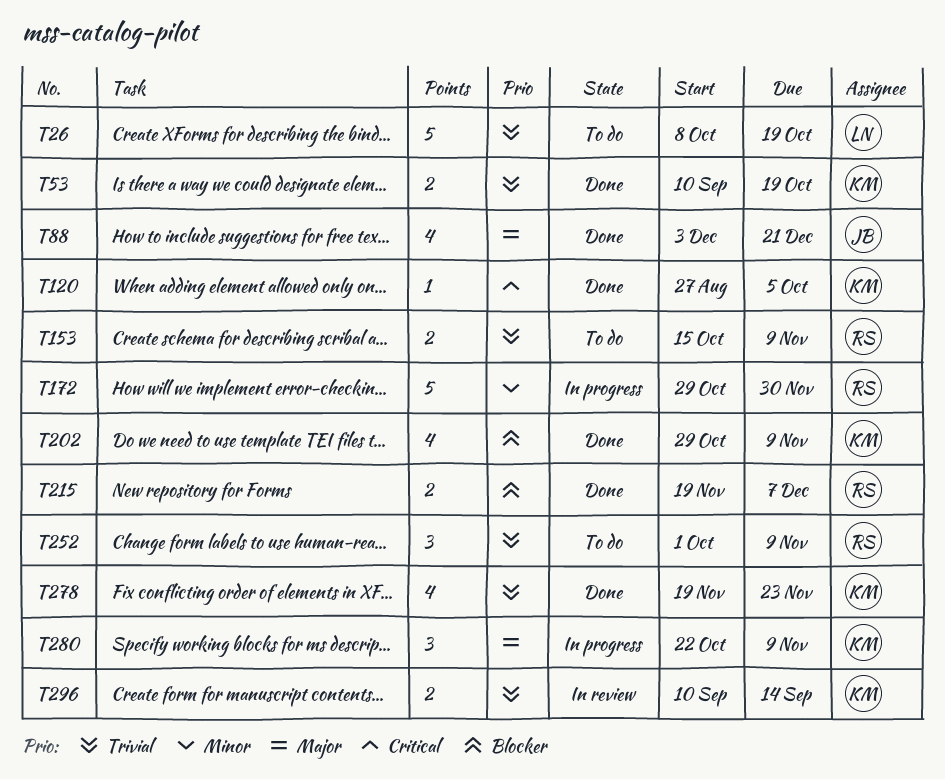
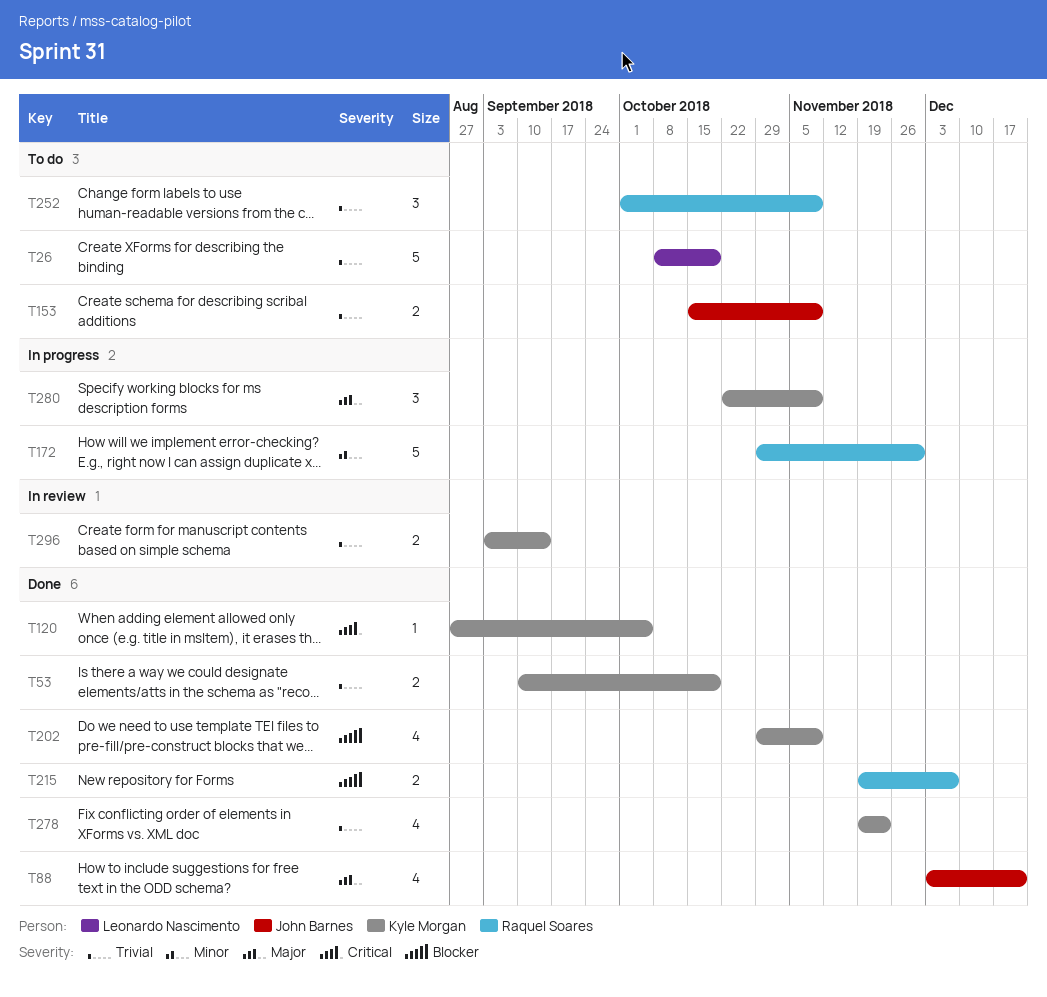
T153, owner: Raquel Soares -> John Barnes
T296, start: Sep 10 -> Sep 3

